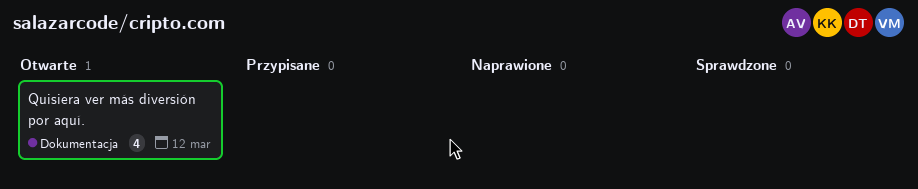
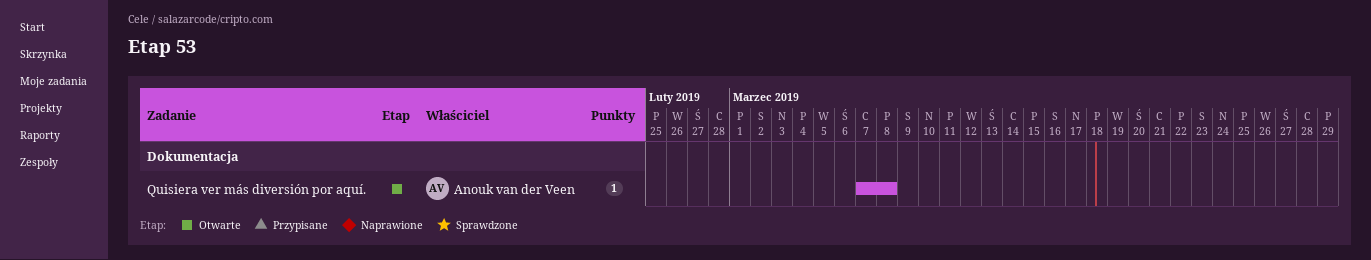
Quisiera ver más diversión por aquí., estimate: 4 -> 1
Quisiera ver más diversión por aquí., due: Mar 12 -> Mar 8

